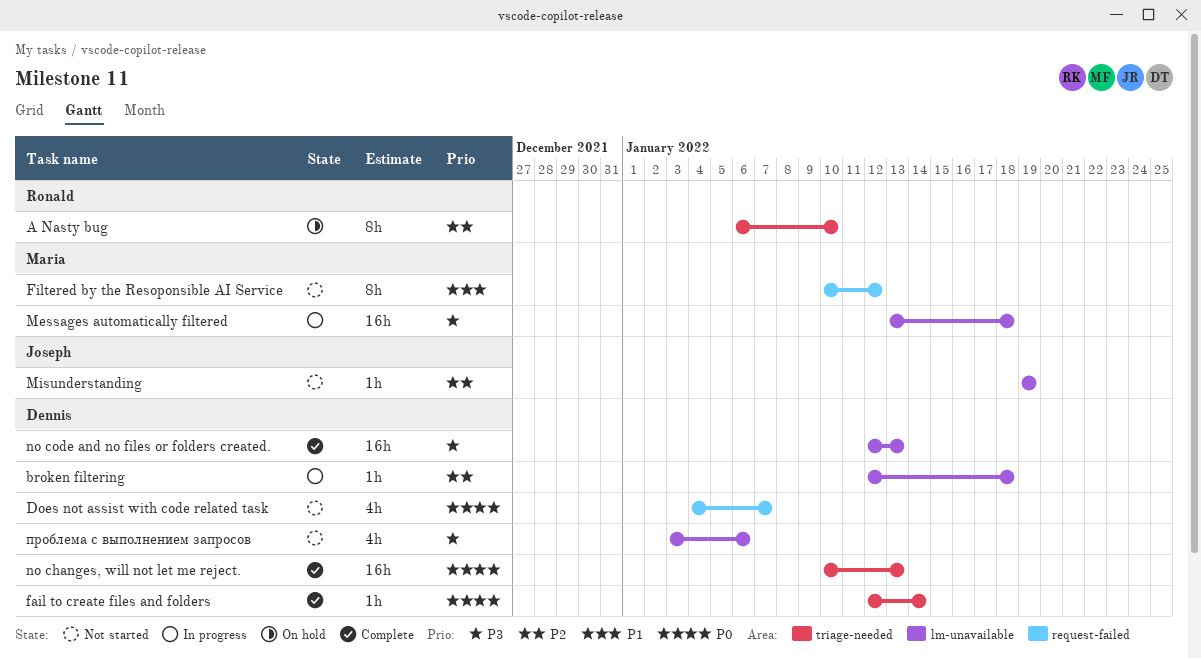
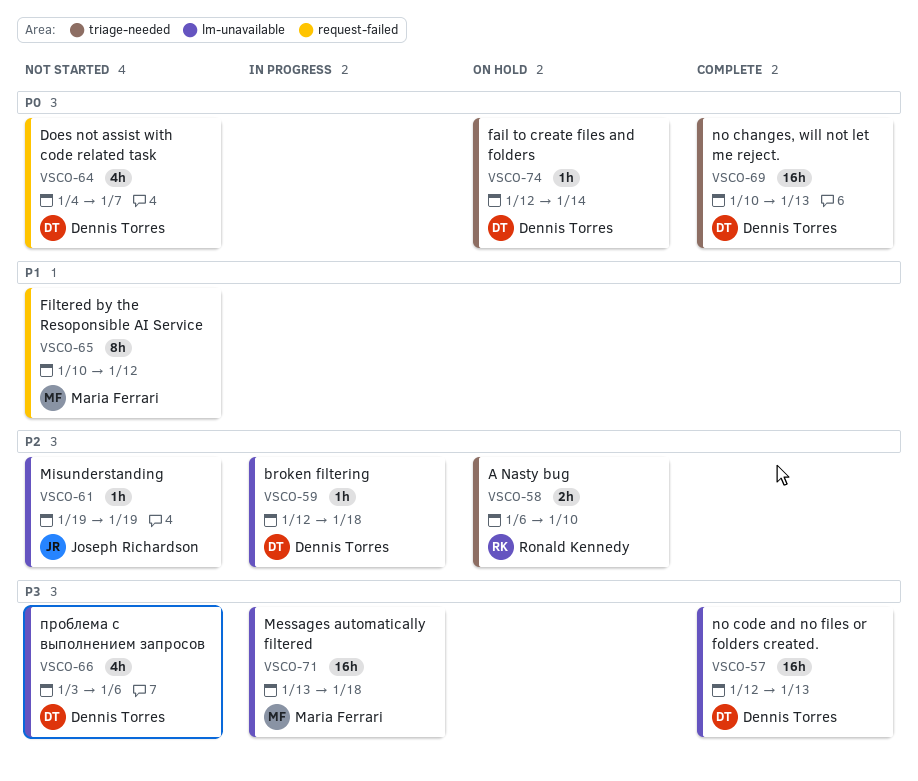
A Nasty bug, estimate: 8h -> 2h
fail to create files and folders, status: Complete -> On hold

